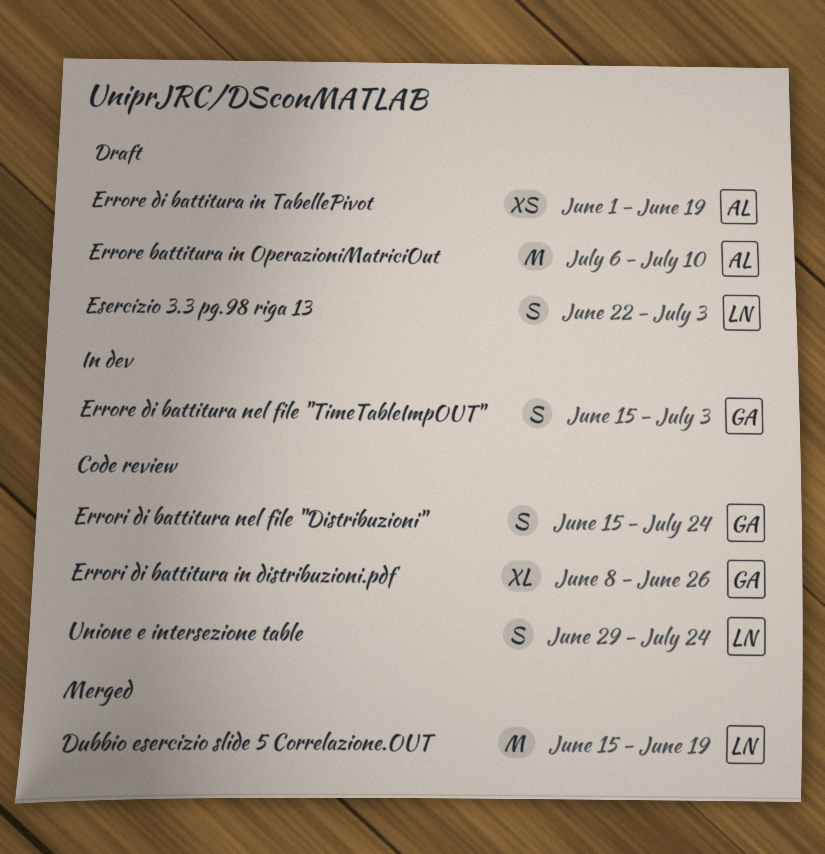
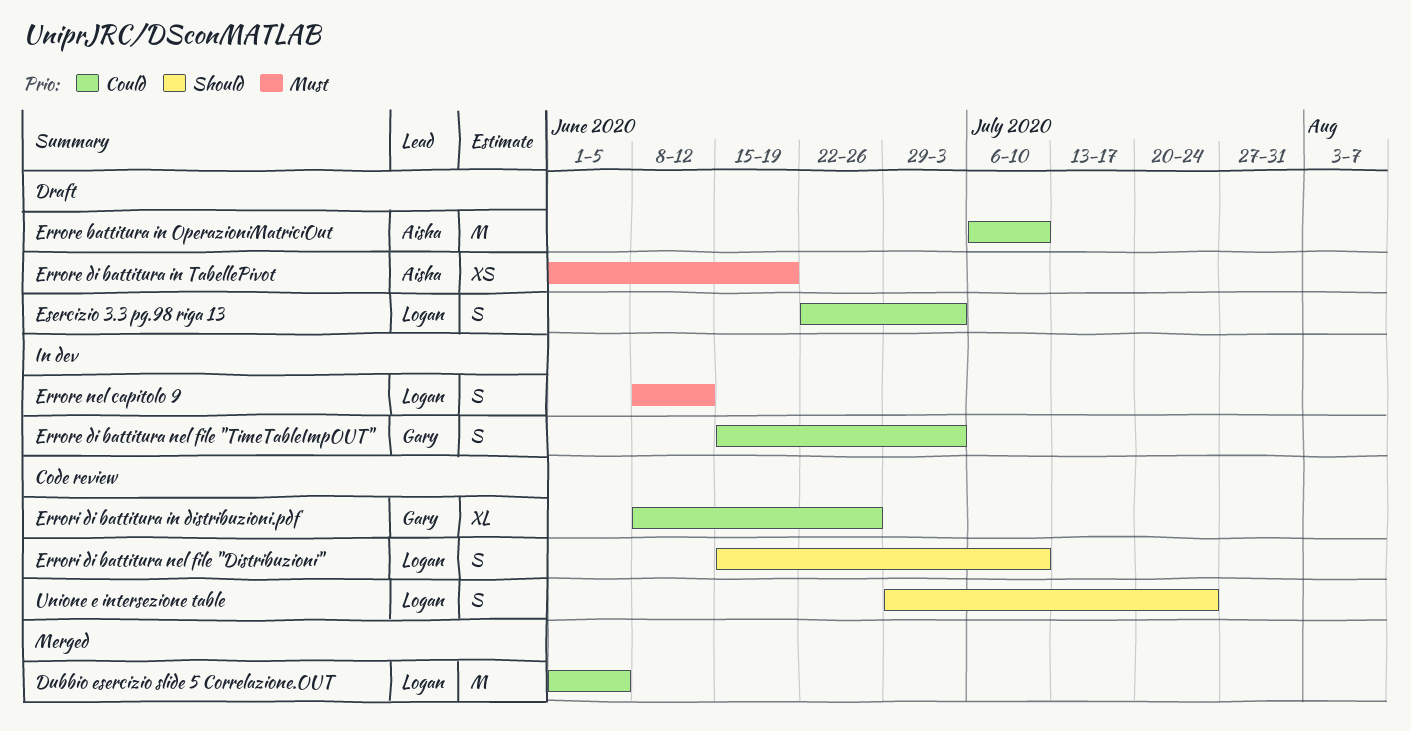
Dubbio esercizio slide 5 Correlazione.OUT, start: Jun 15 -> Jun 1
Dubbio esercizio slide 5 Correlazione.OUT, due: Jun 19 -> Jun 5
Errore nel capitolo 9: none -> present
Errori di battitura nel file "Distribuzioni", owner: Gary -> Logan
Errori di battitura nel file "Distribuzioni", due: Jul 24 -> Jul 10

